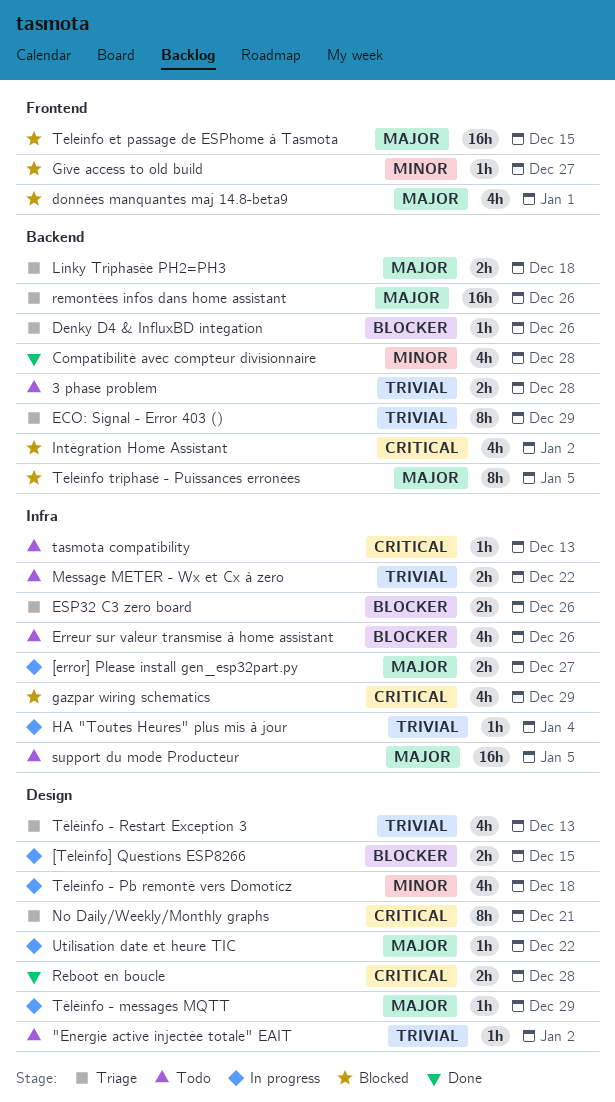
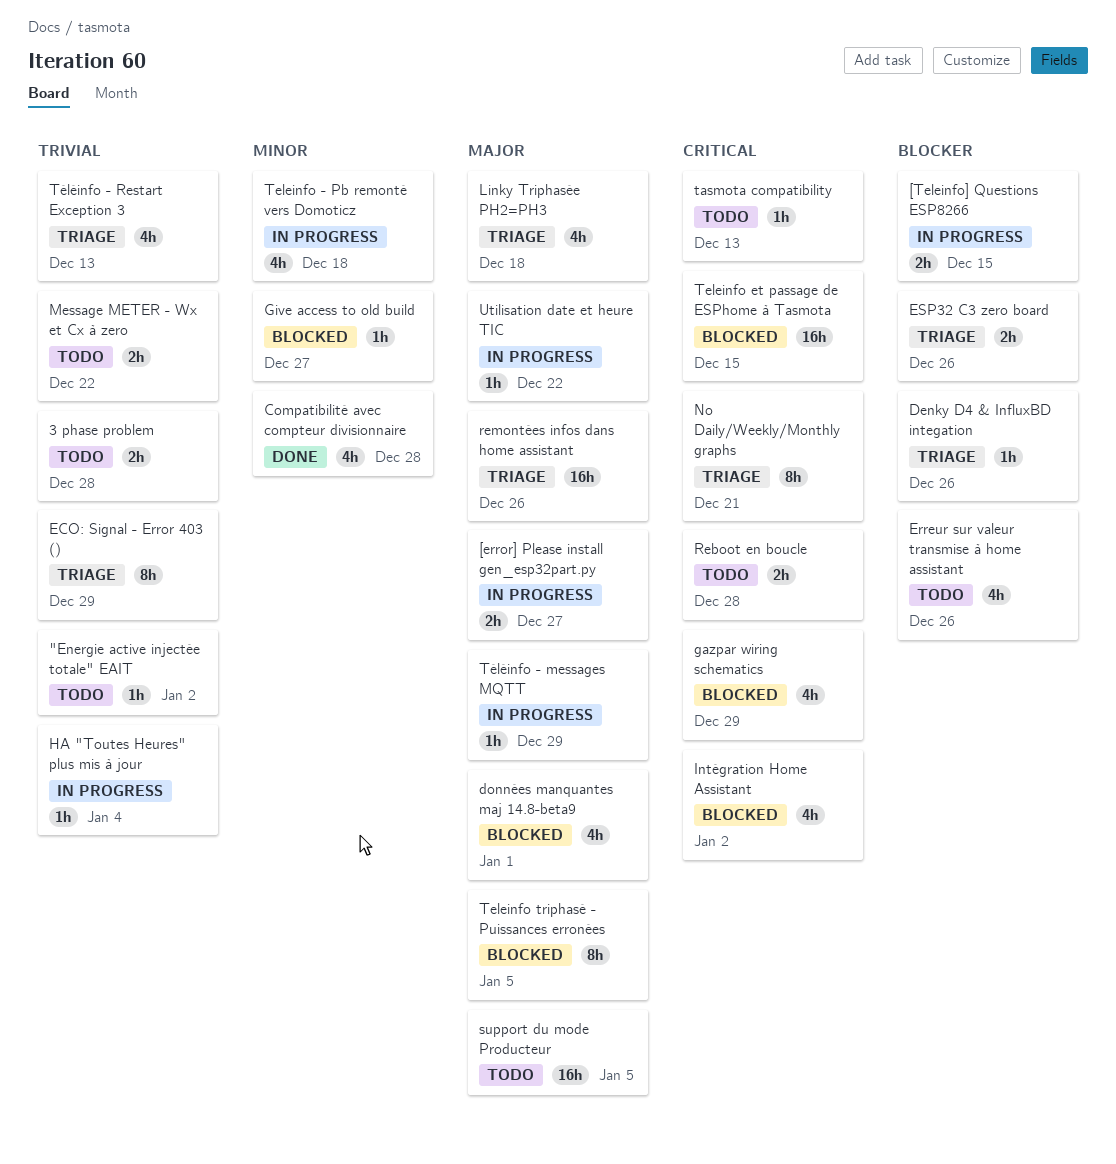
Linky Triphasée PH2=PH3, estimate: 2h -> 4h
Reboot en boucle, status: Done -> Todo
Teleinfo et passage de ESPhome à Tasmota, priority: Major -> Critical

